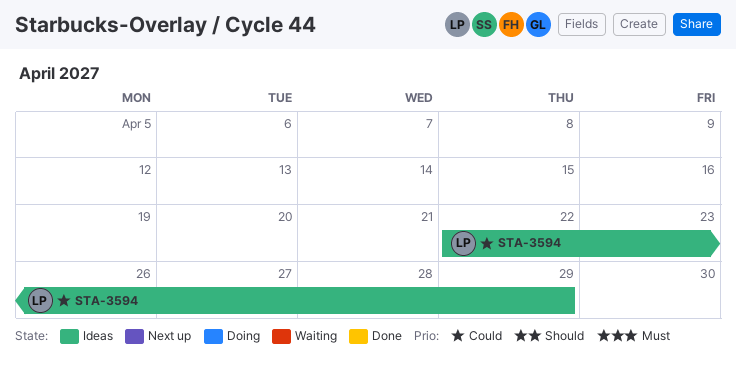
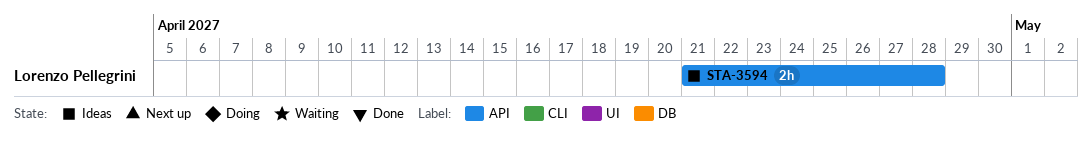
STA-3594, start: Apr 22 -> Apr 21
STA-3594, due: Apr 29 -> Apr 28

